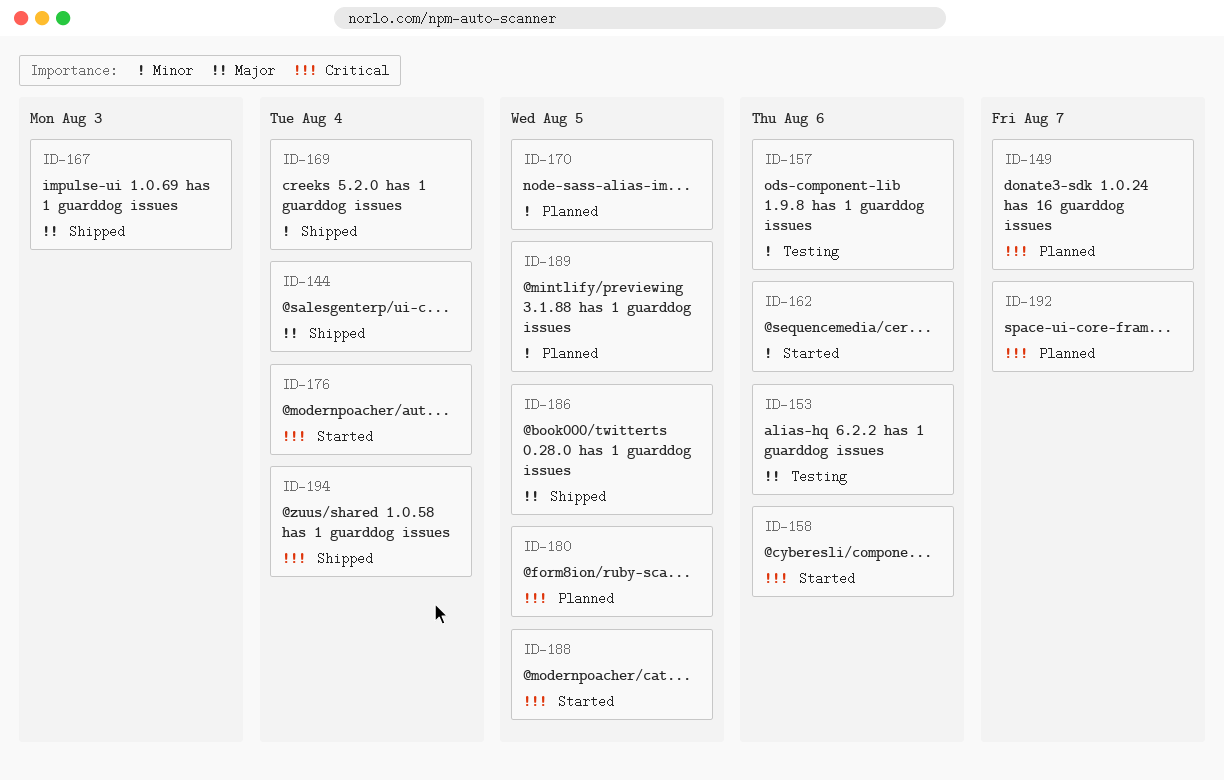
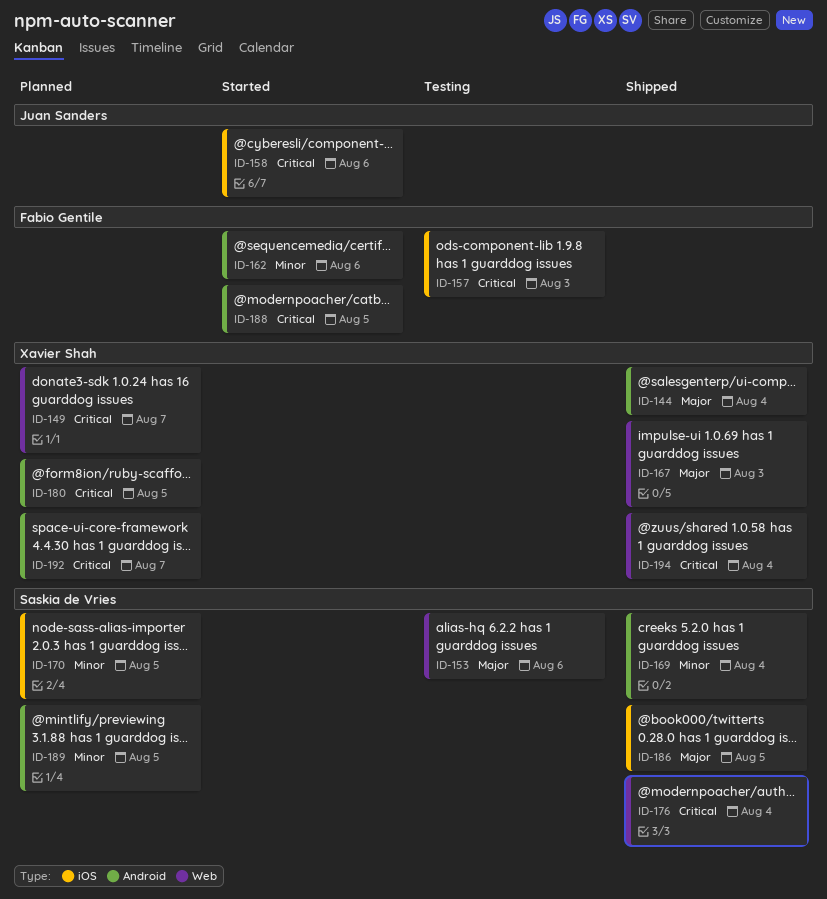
ID-157, priority: Minor -> Critical
ID-157, due: Aug 6 -> Aug 3
ID-176, status: Started -> Shipped

